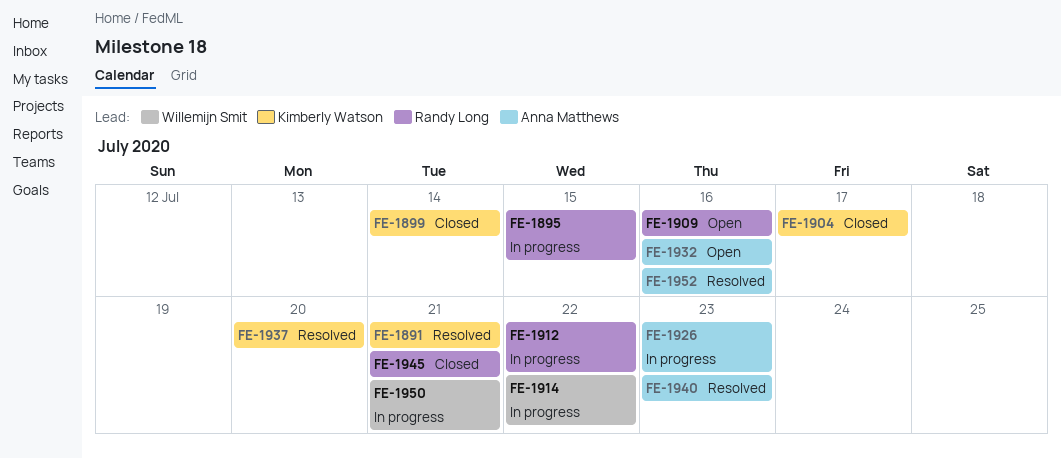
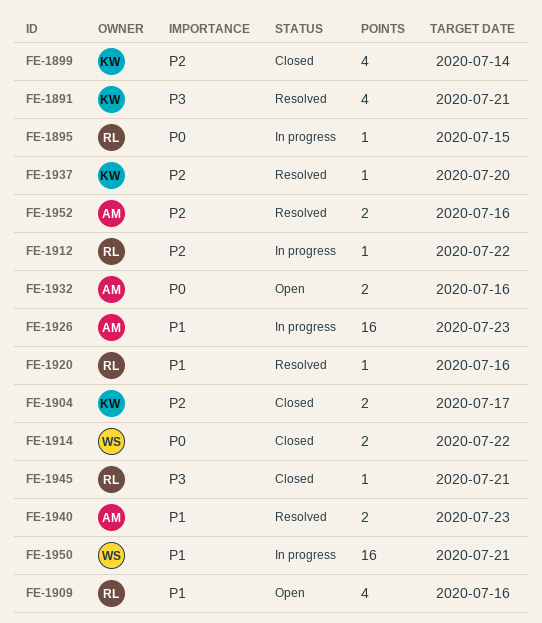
FE-1914, status: In progress -> Closed
FE-1920: none -> present

